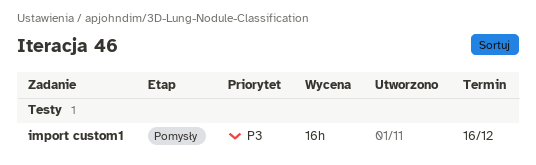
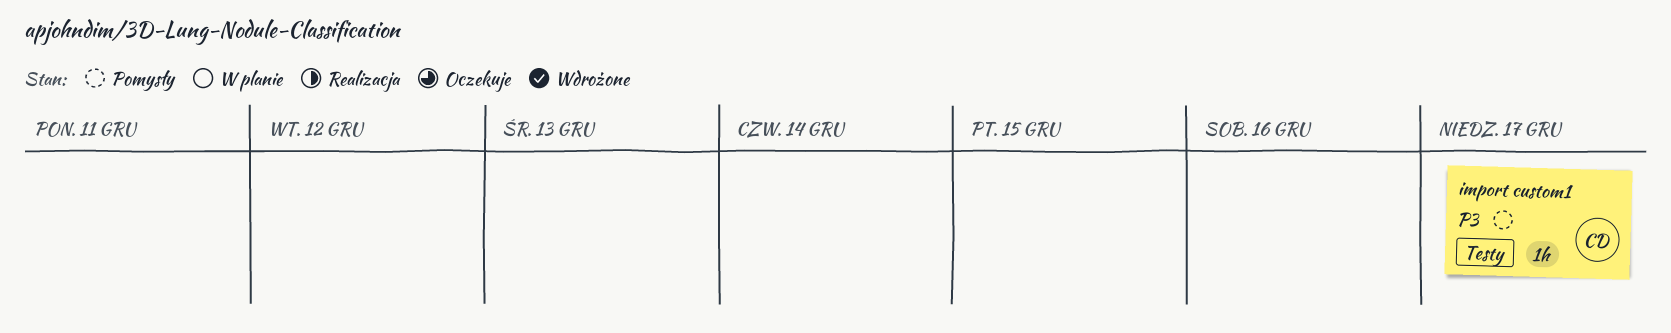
import custom1, estimate: 16h -> 1h
import custom1, due: Dec 16 -> Dec 17

